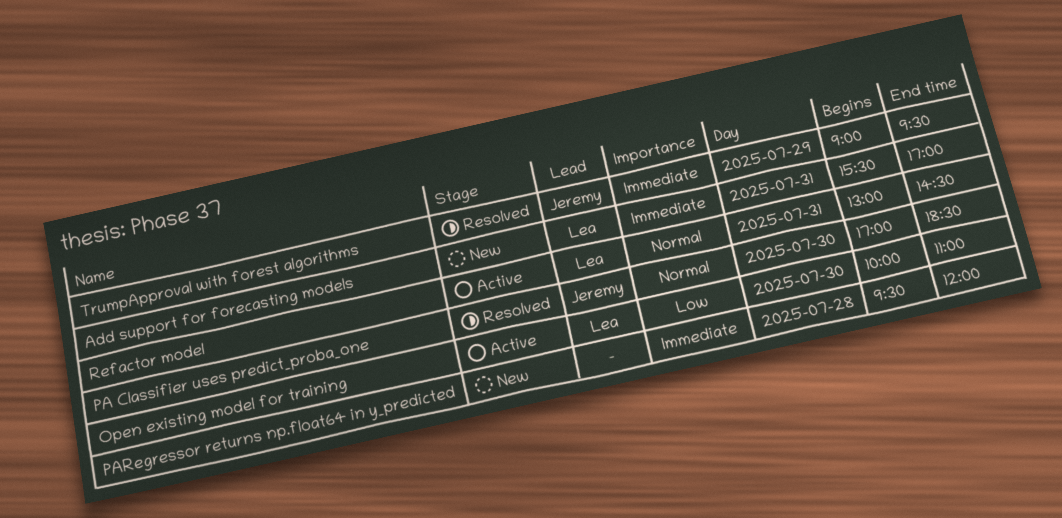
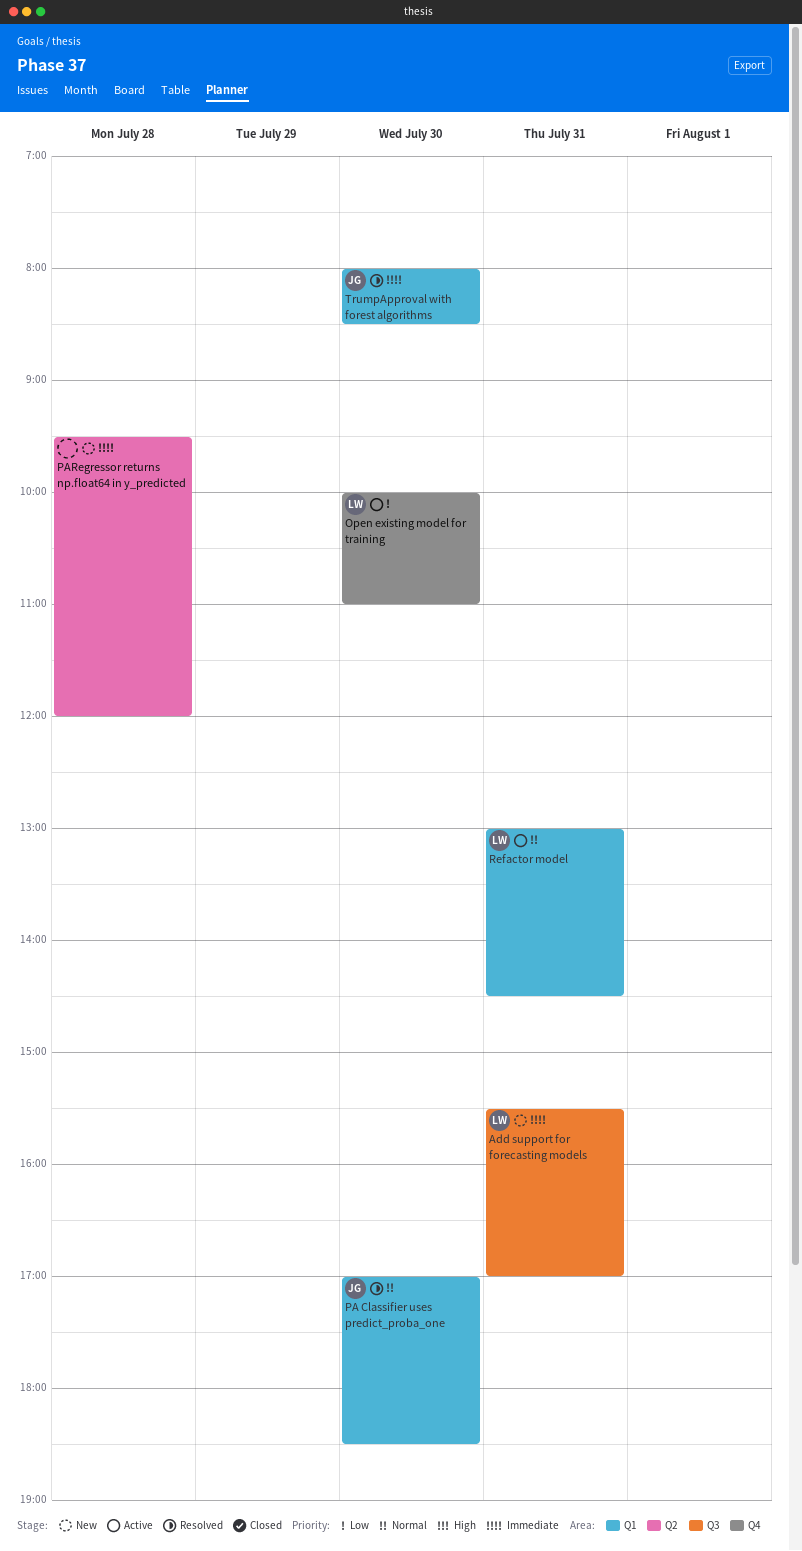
TrumpApproval with forest algorithms, day: Jul 29 -> Jul 30
TrumpApproval with forest algorithms, begins: 09:00 -> 08:00
TrumpApproval with forest algorithms, ends: 09:30 -> 08:30

